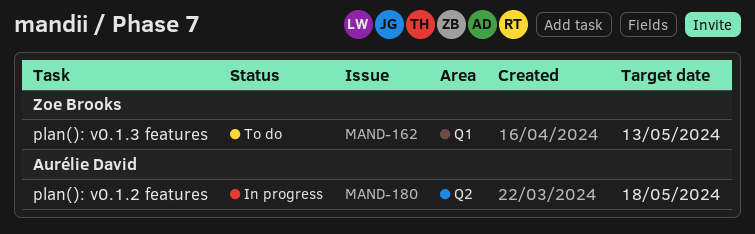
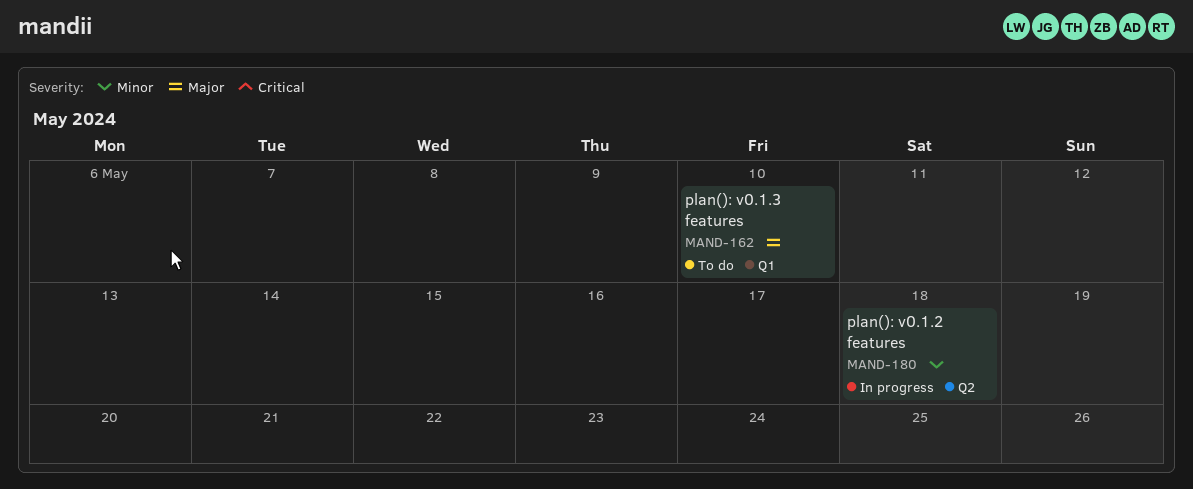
MAND-162, due: May 13 -> May 10

